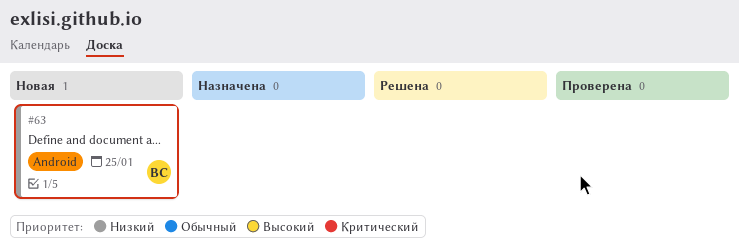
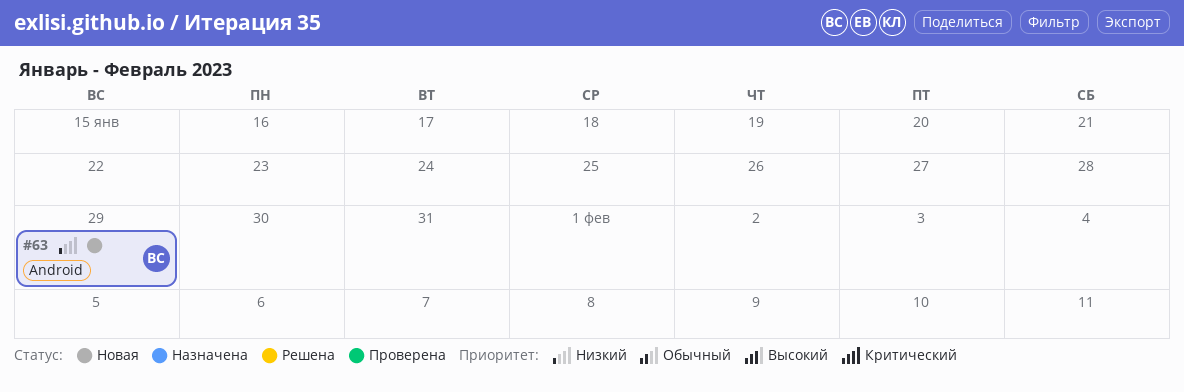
#63, due: Jan 25 -> Jan 29

